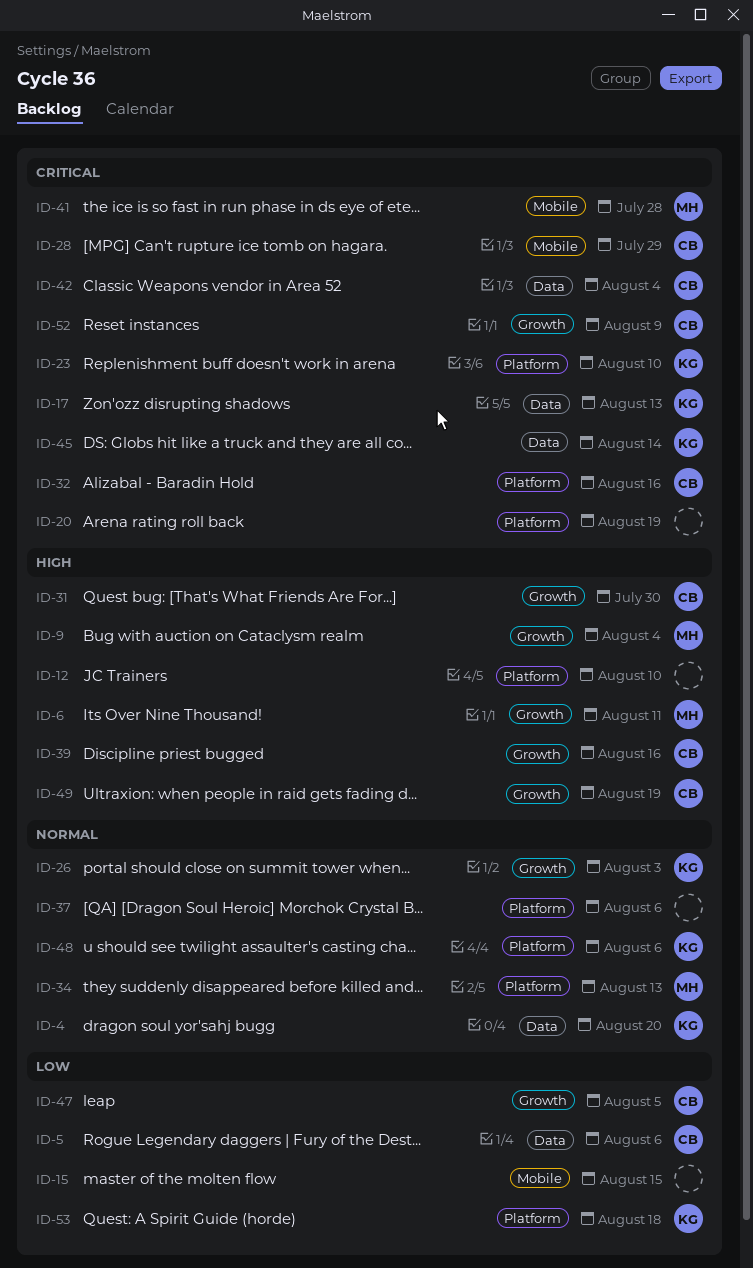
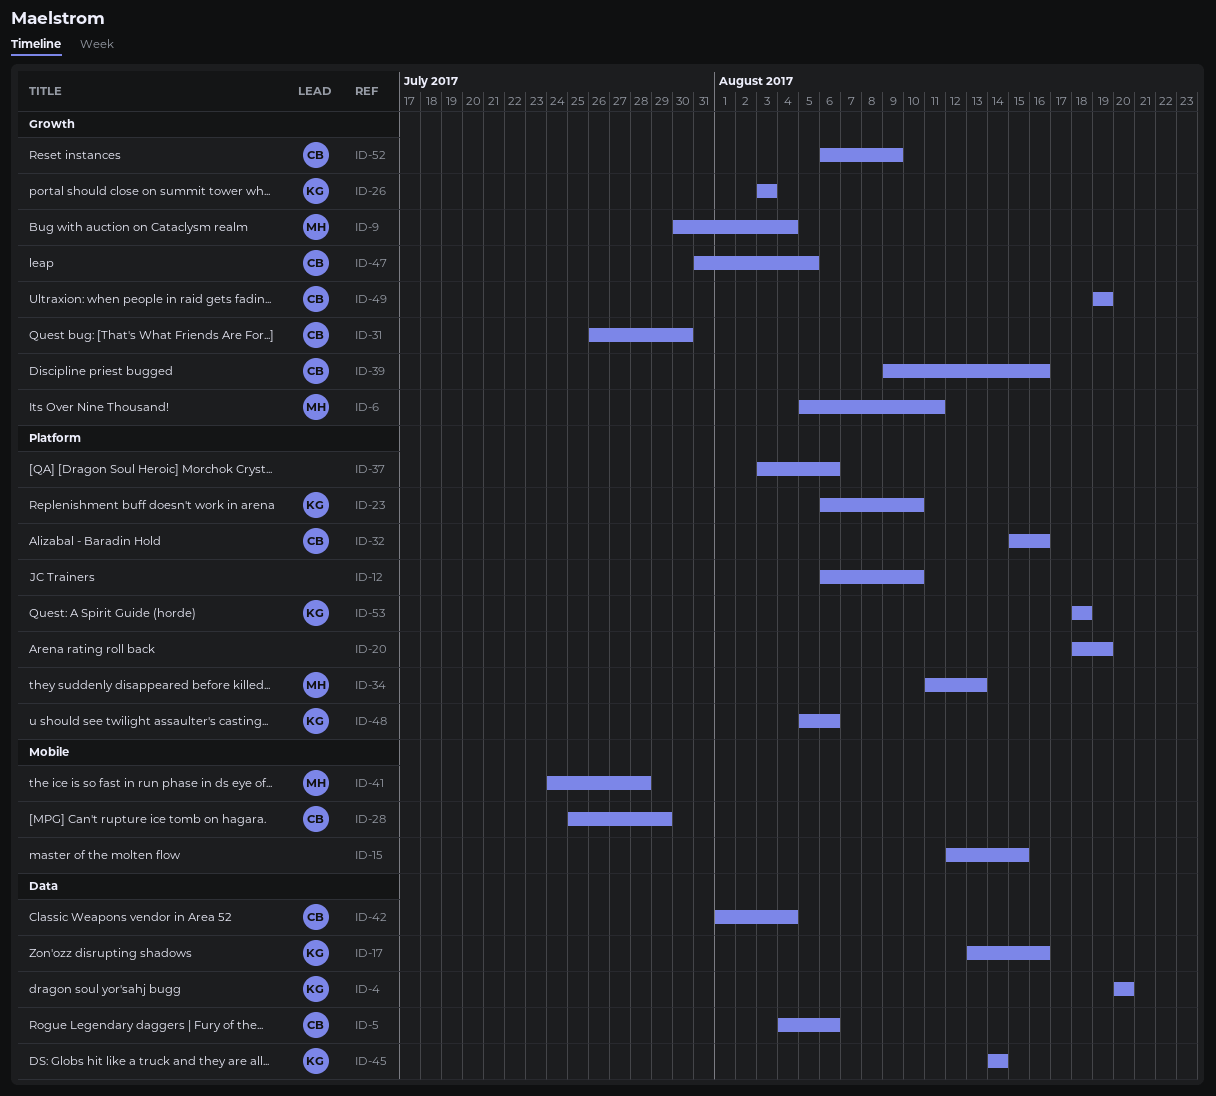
ID-17, due: Aug 13 -> Aug 16

